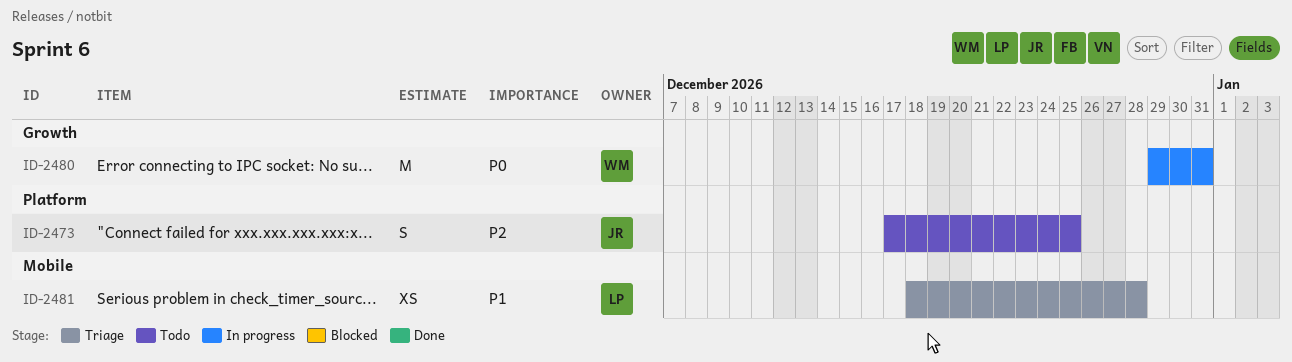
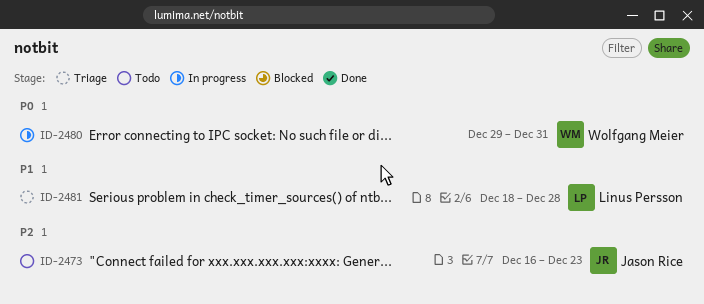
ID-2473, start: Dec 17 -> Dec 16
ID-2473, due: Dec 25 -> Dec 23

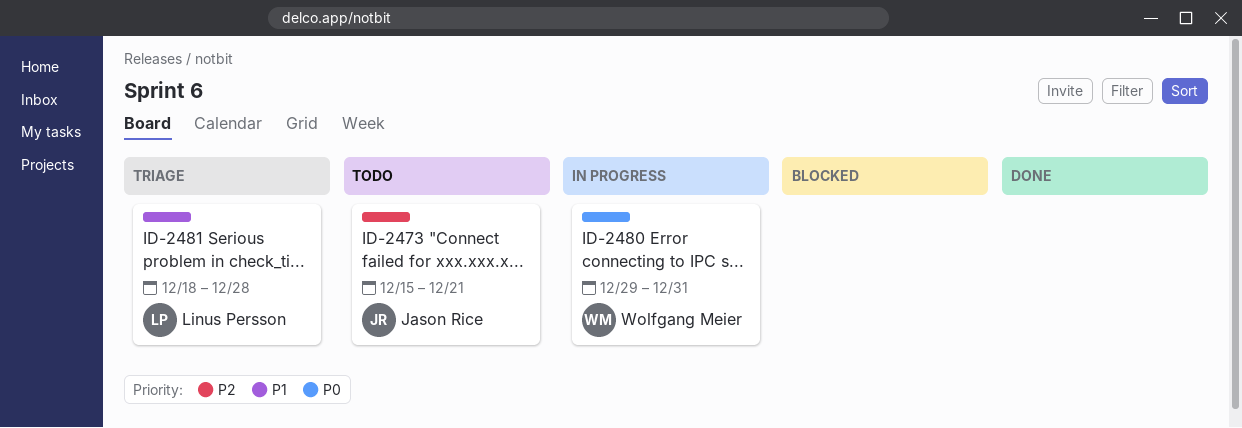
ID-2473, start: Dec 16 -> Dec 15
ID-2473, due: Dec 23 -> Dec 21

